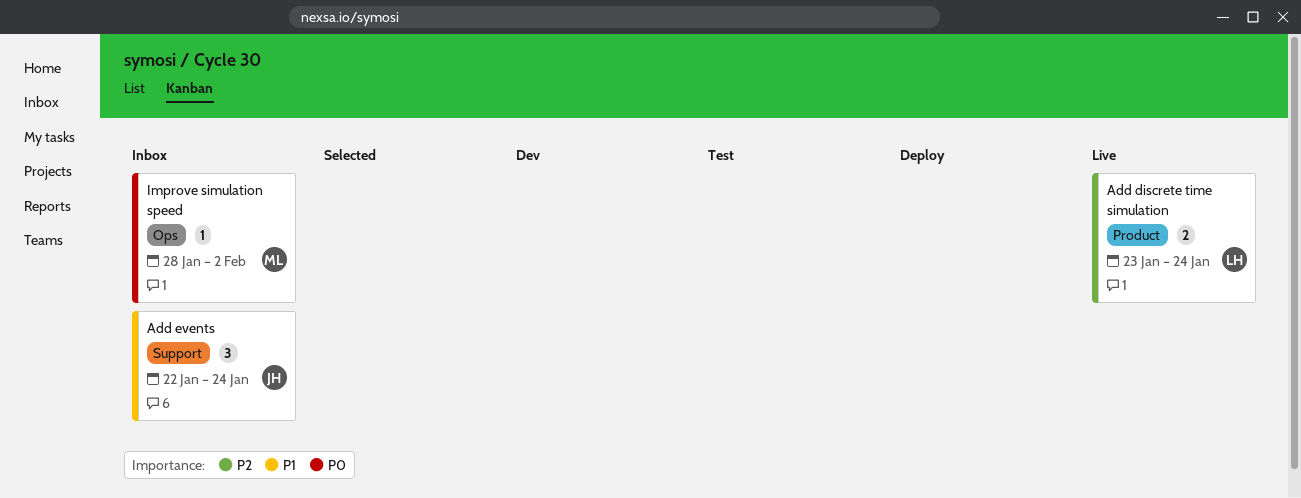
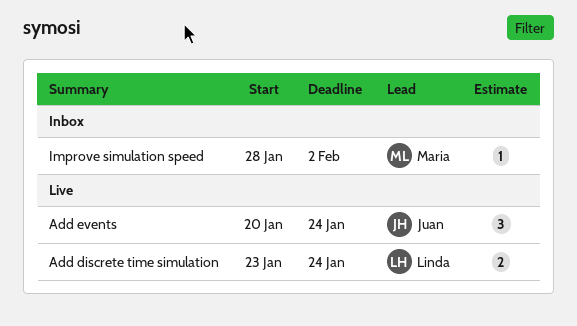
Add events, status: Inbox -> Live
Add events, start: Jan 22 -> Jan 20

